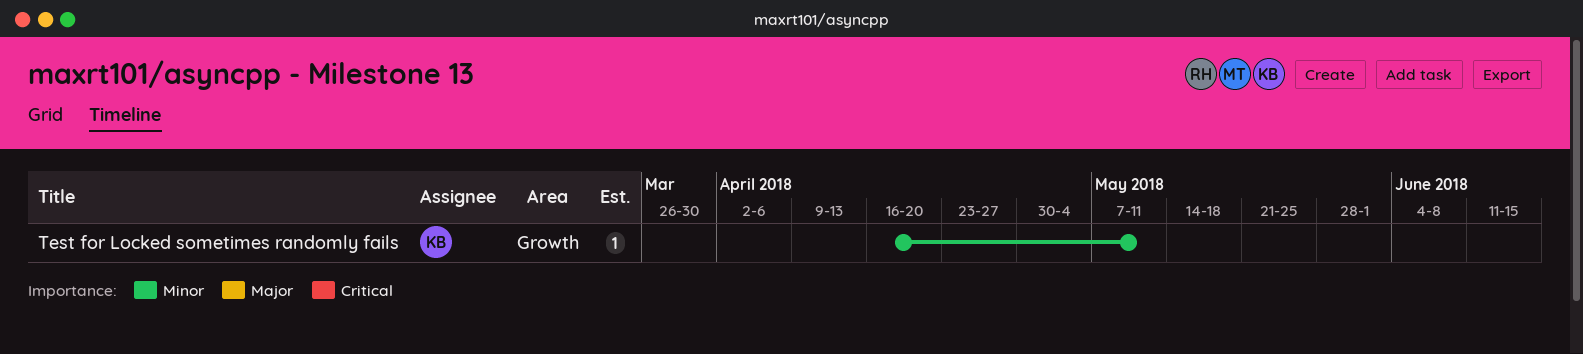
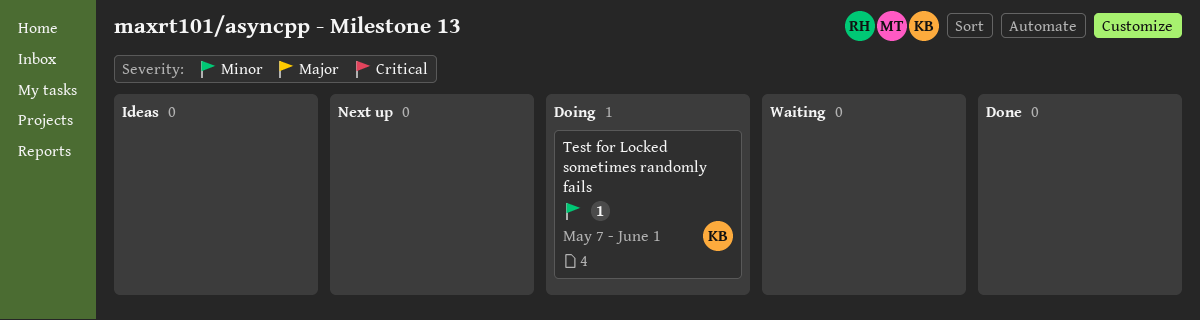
Test for Locked sometimes randomly fails, start: Apr 16 -> May 7
Test for Locked sometimes randomly fails, due: May 11 -> Jun 1

